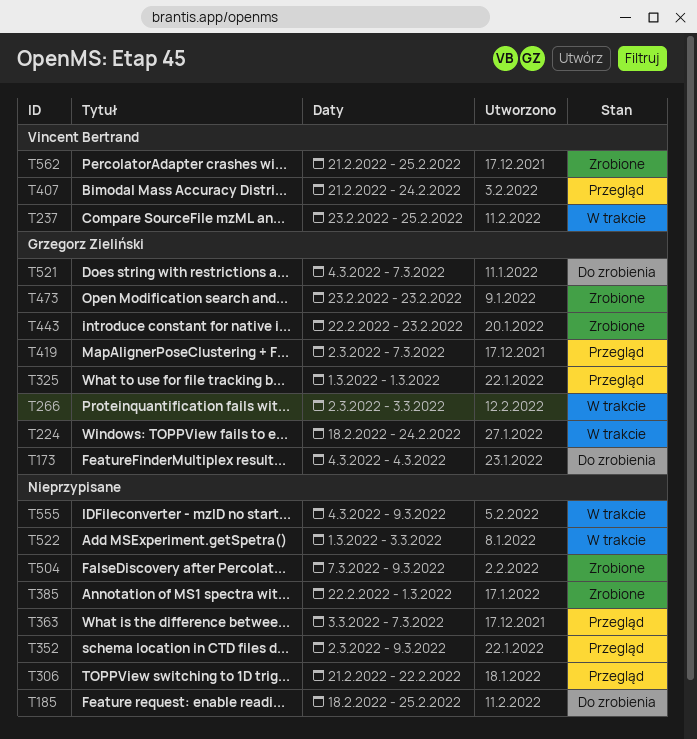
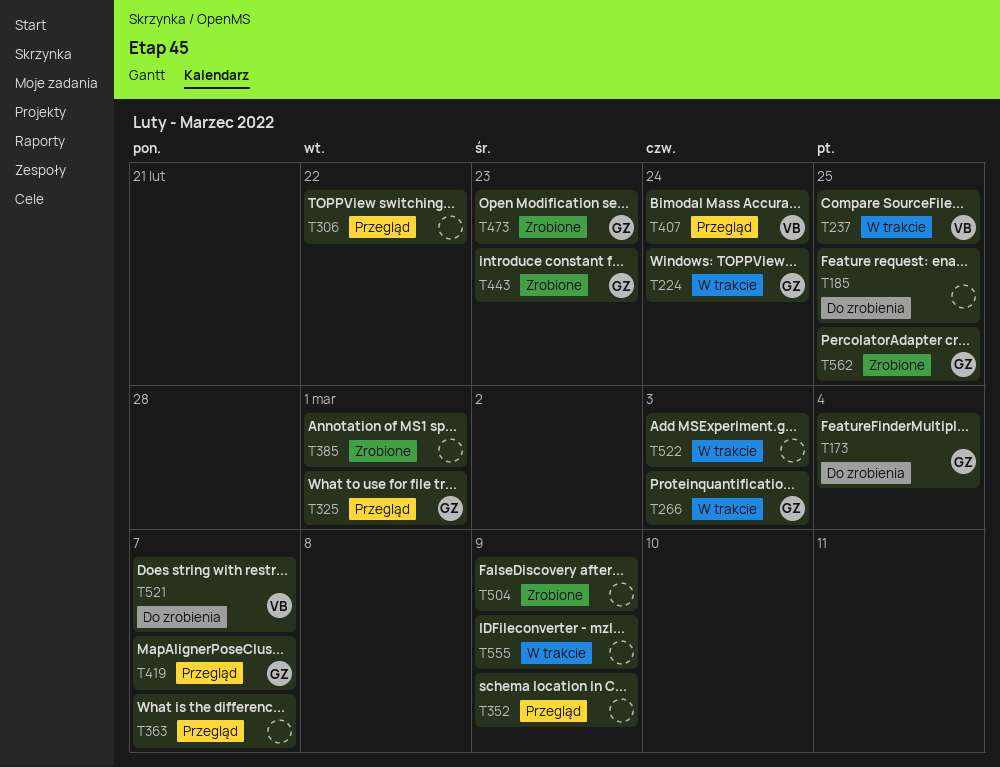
T521, owner: Grzegorz Zieliński -> Vincent Bertrand
T562, owner: Vincent Bertrand -> Grzegorz Zieliński

